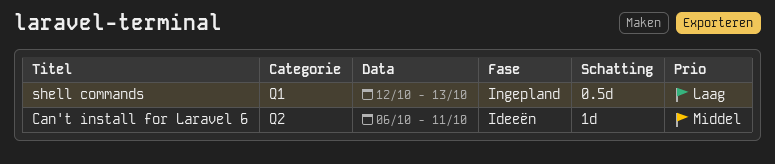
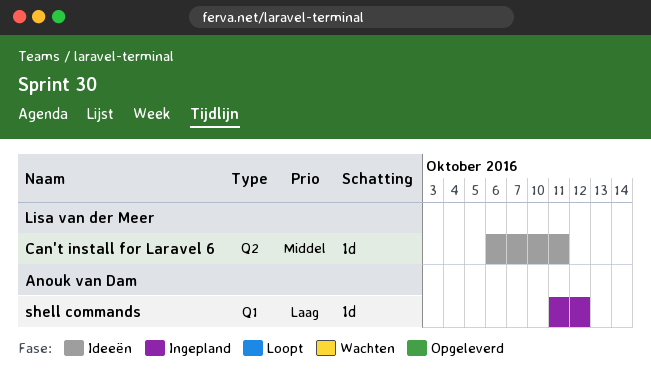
shell commands, estimate: 0.5d -> 1d
shell commands, start: Oct 12 -> Oct 11
shell commands, due: Oct 13 -> Oct 12

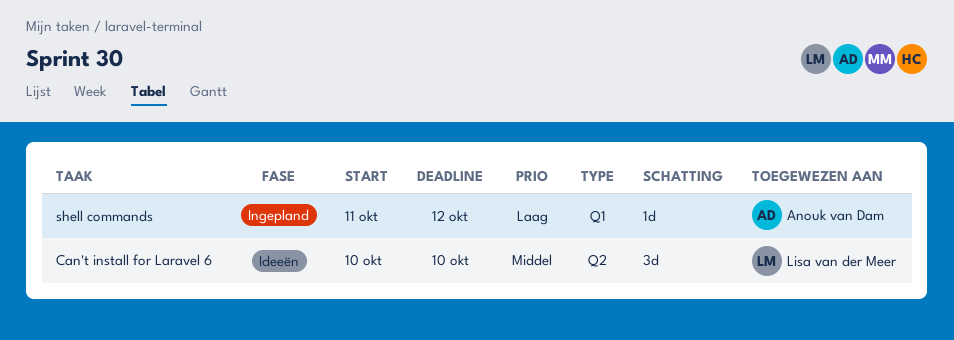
Can't install for Laravel 6, estimate: 1d -> 3d
Can't install for Laravel 6, start: Oct 6 -> Oct 10
Can't install for Laravel 6, due: Oct 11 -> Oct 10

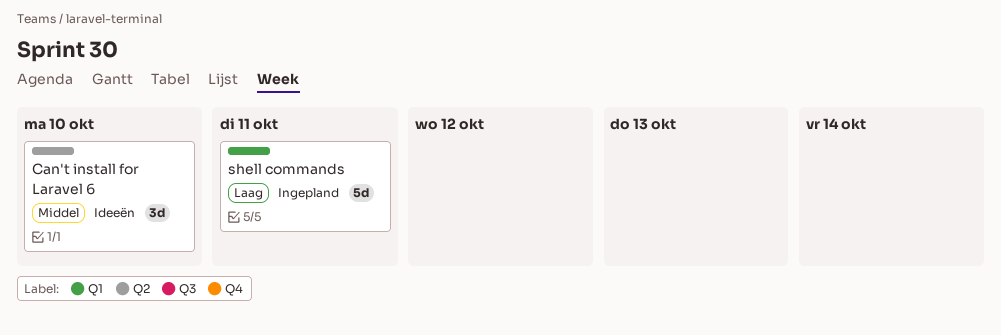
shell commands, estimate: 1d -> 5d
shell commands, due: Oct 12 -> Oct 11

